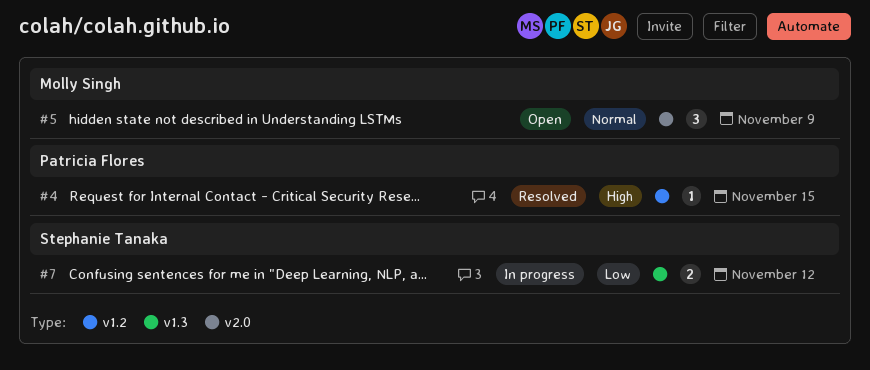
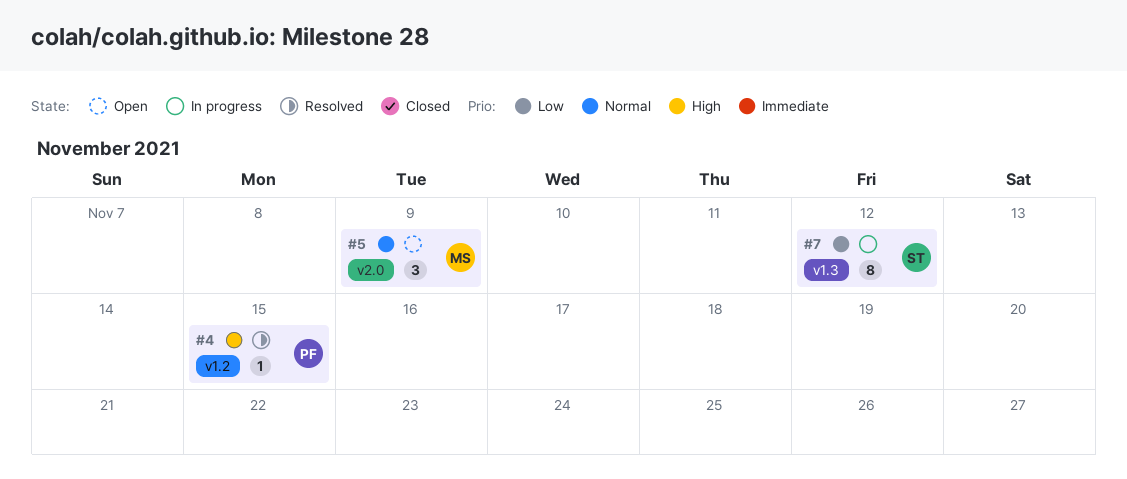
#7, estimate: 2 -> 8

